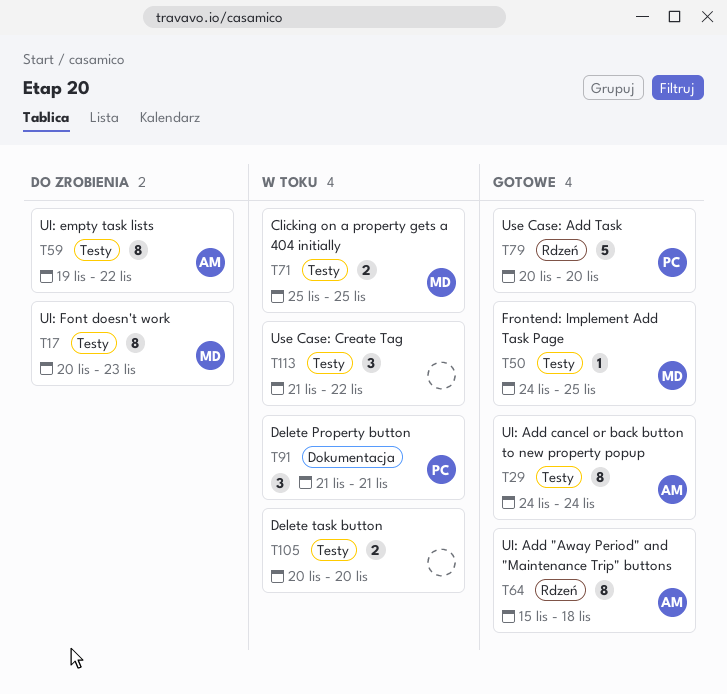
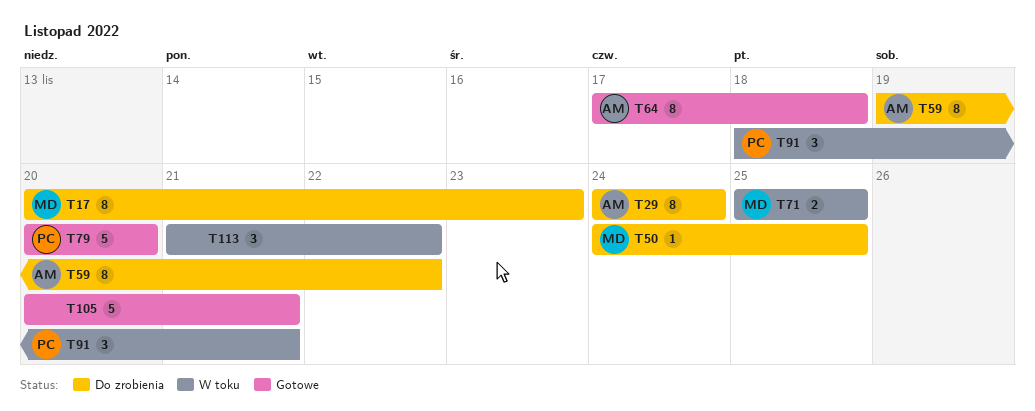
T29, status: Gotowe -> Do zrobienia
T50, status: Gotowe -> Do zrobienia
T64, start: Nov 15 -> Nov 17
T91, start: Nov 21 -> Nov 18
T105, status: W toku -> Gotowe
T105, estimate: 2 -> 5
T105, due: Nov 20 -> Nov 21

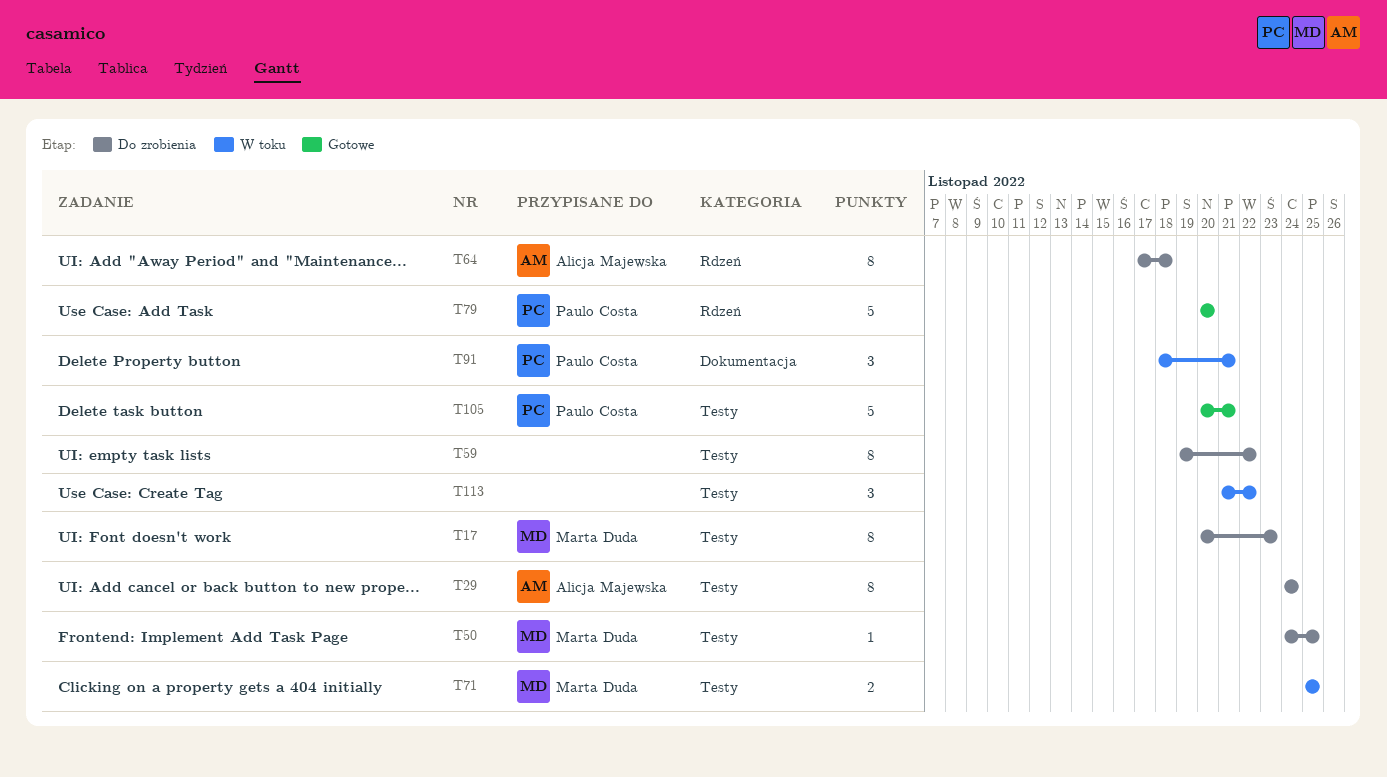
T59, owner: Alicja Majewska -> none
T64, status: Gotowe -> Do zrobienia
T105, owner: none -> Paulo Costa

